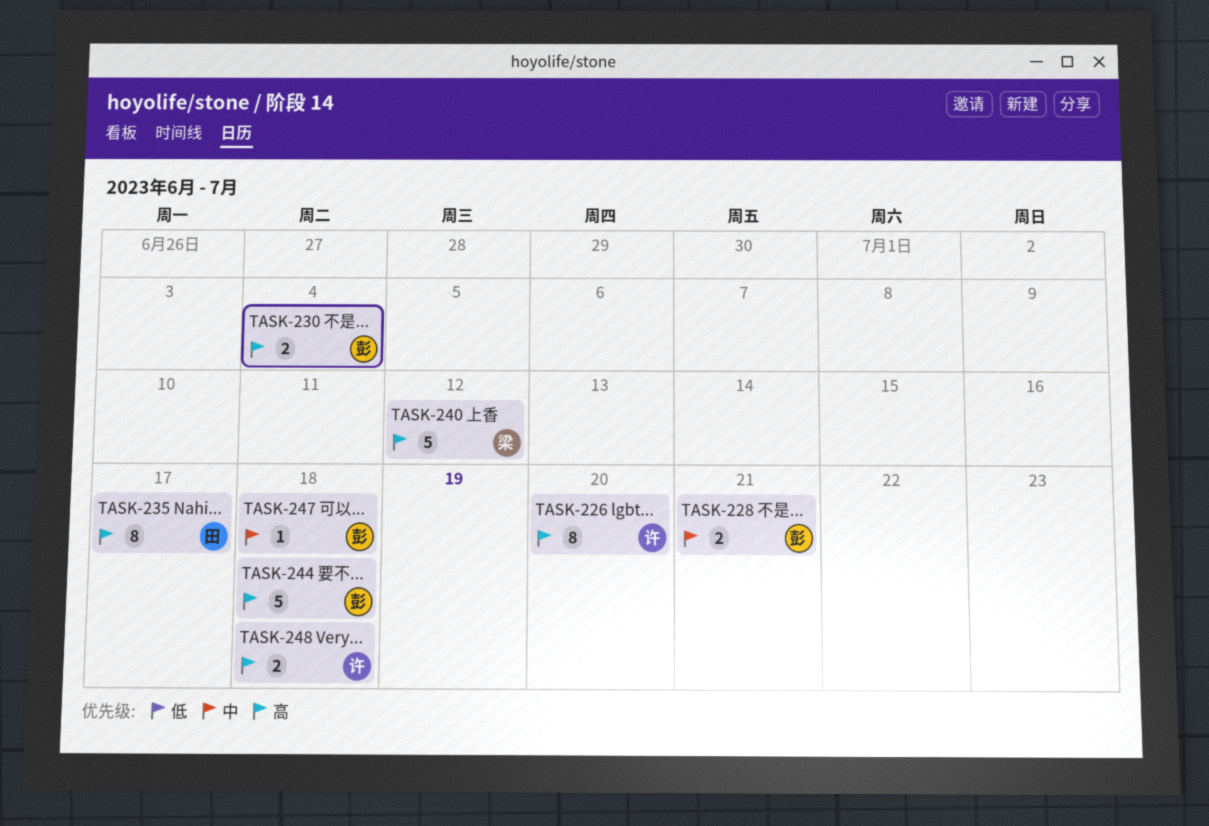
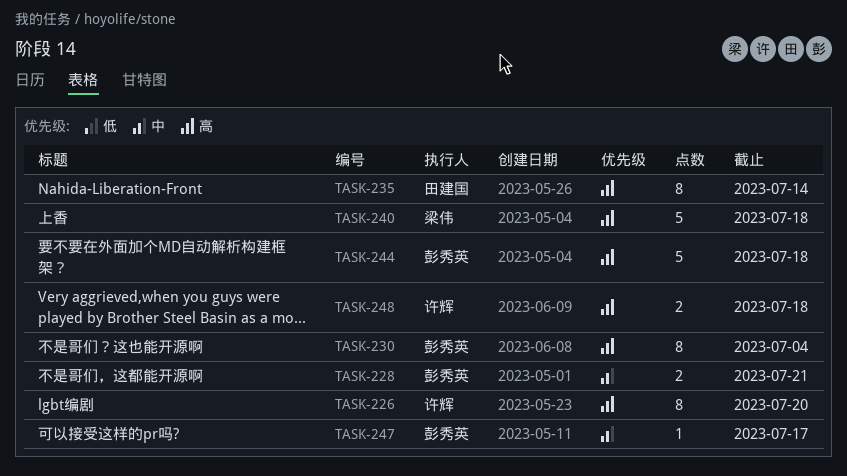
TASK-230, estimate: 2 -> 8
TASK-235, due: Jul 17 -> Jul 14
TASK-240, due: Jul 12 -> Jul 18
TASK-247, due: Jul 18 -> Jul 17

